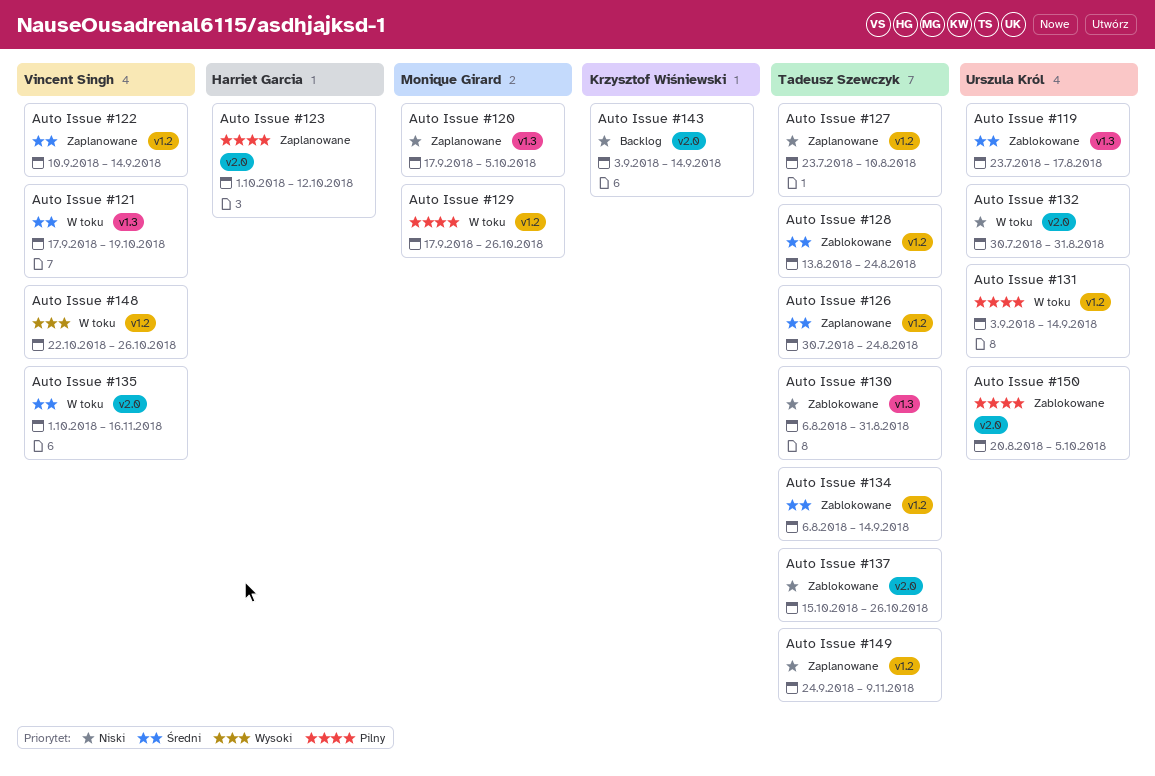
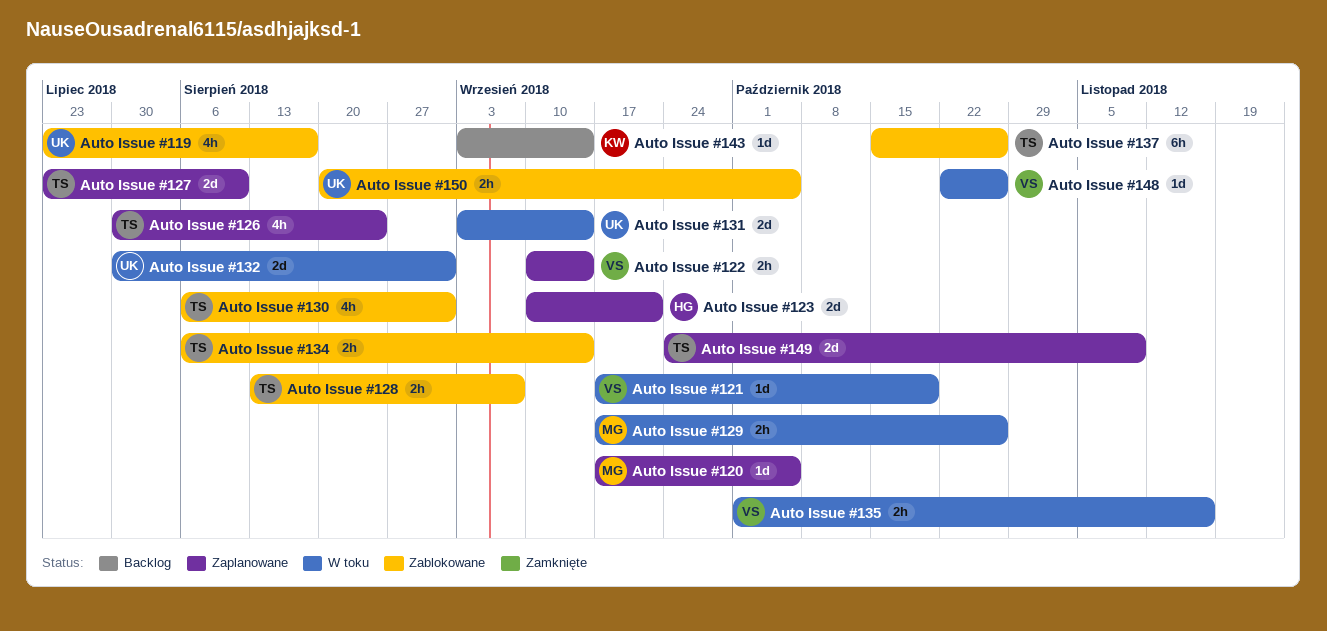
Auto Issue #123, start: Oct 1 -> Sep 10
Auto Issue #123, due: Oct 12 -> Sep 21
Auto Issue #128, due: Aug 24 -> Sep 7

